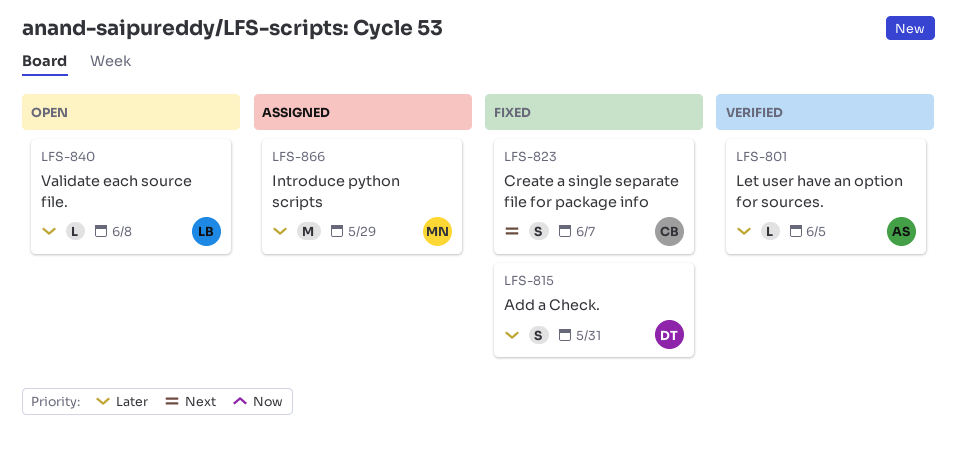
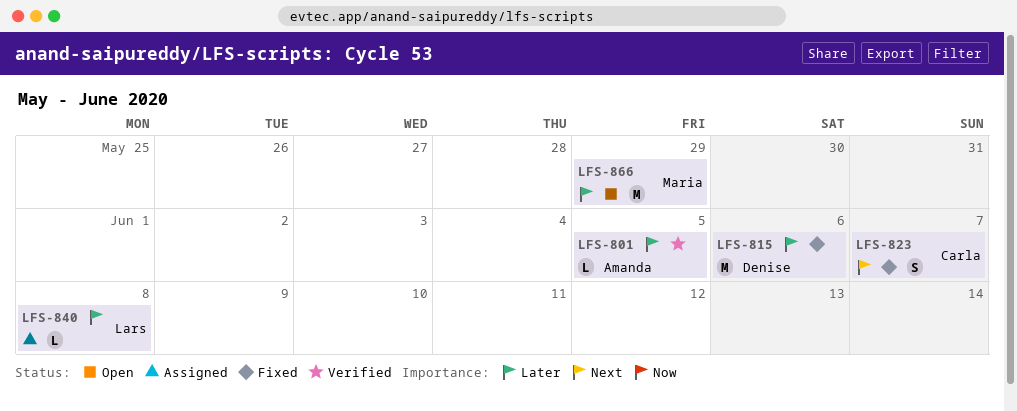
LFS-815, estimate: S -> M
LFS-815, due: May 31 -> Jun 6
LFS-840, status: Open -> Assigned
LFS-866, status: Assigned -> Open

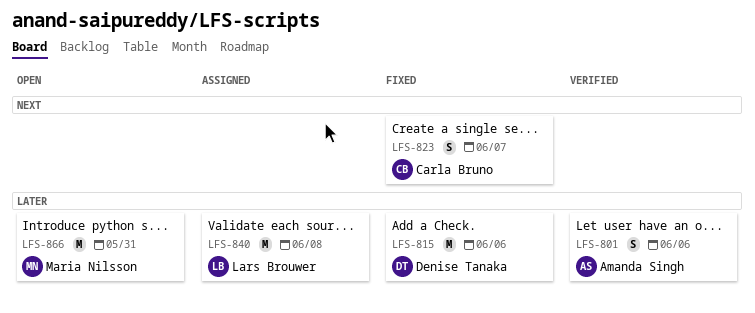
LFS-801, estimate: L -> S
LFS-801, due: Jun 5 -> Jun 6
LFS-840, estimate: L -> M
LFS-866, due: May 29 -> May 31

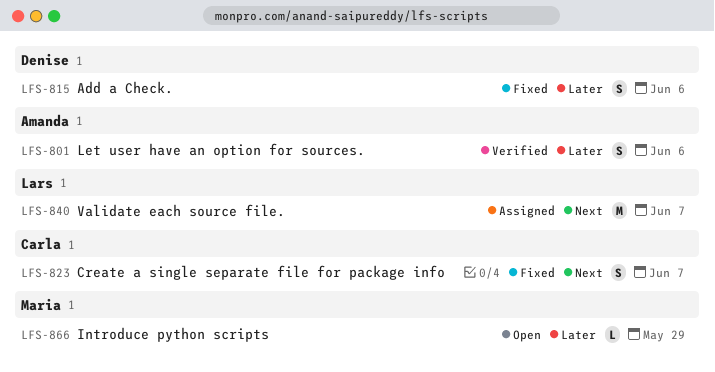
LFS-815, estimate: M -> S
LFS-840, priority: Later -> Next
LFS-840, due: Jun 8 -> Jun 7
LFS-866, estimate: M -> L
LFS-866, due: May 31 -> May 29

